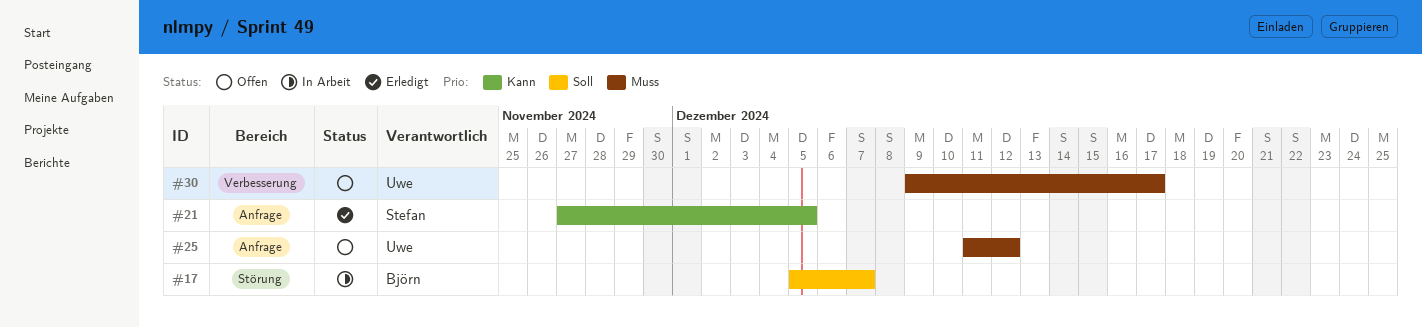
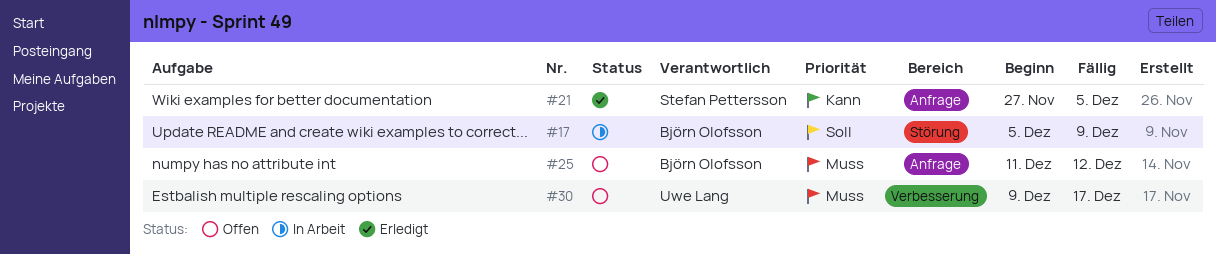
#17, due: Dec 7 -> Dec 9
#25, owner: Uwe Lang -> Björn Olofsson

